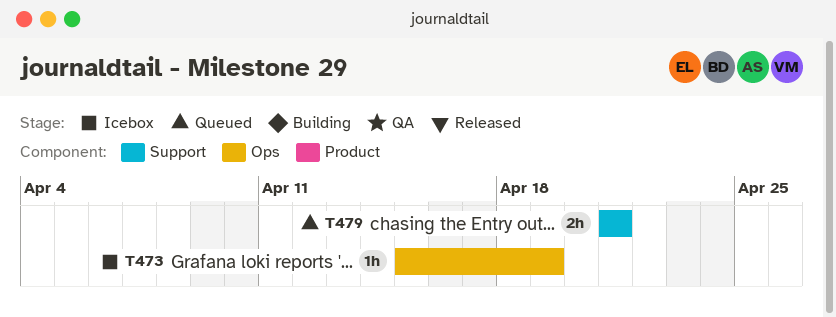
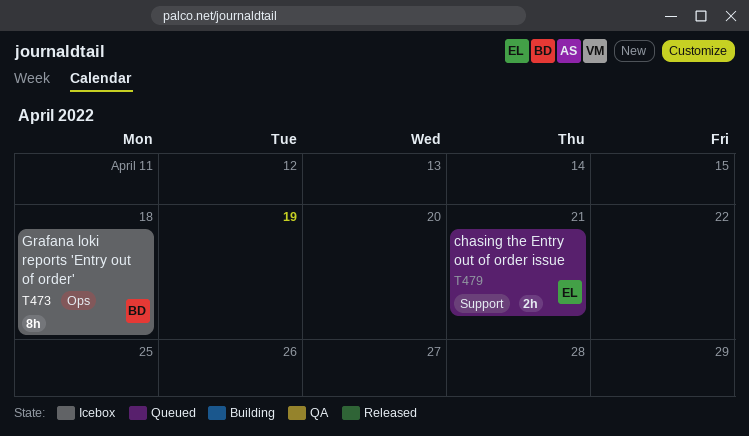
T473, estimate: 1h -> 8h
T473, due: Apr 19 -> Apr 18

